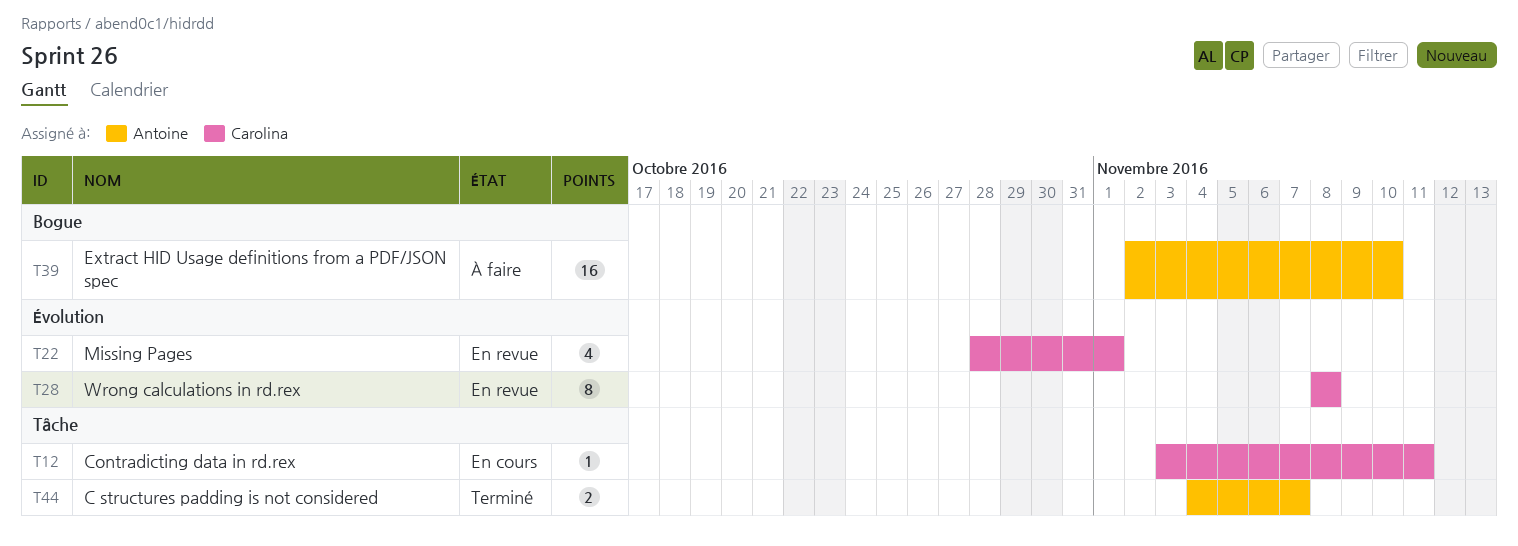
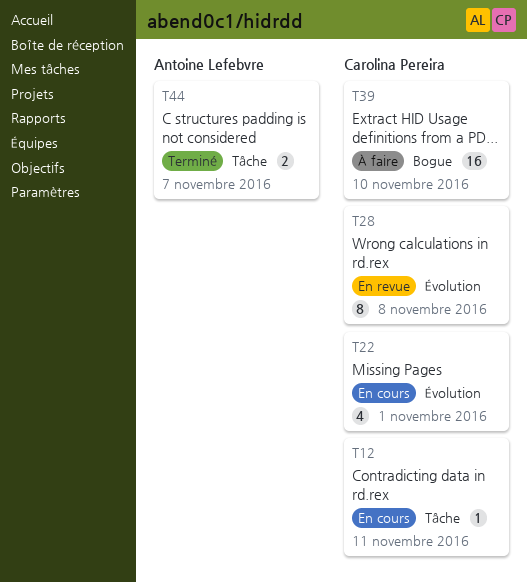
T22, status: En revue -> En cours
T39, owner: Antoine Lefebvre -> Carolina Pereira

